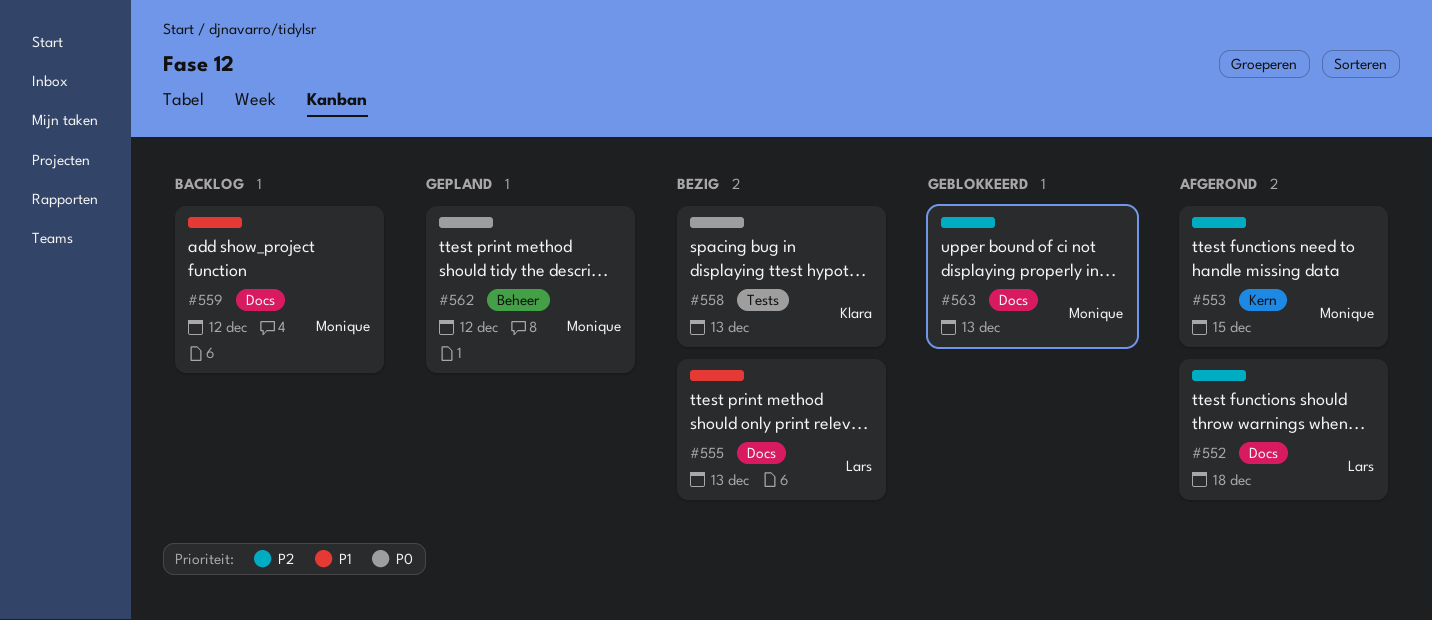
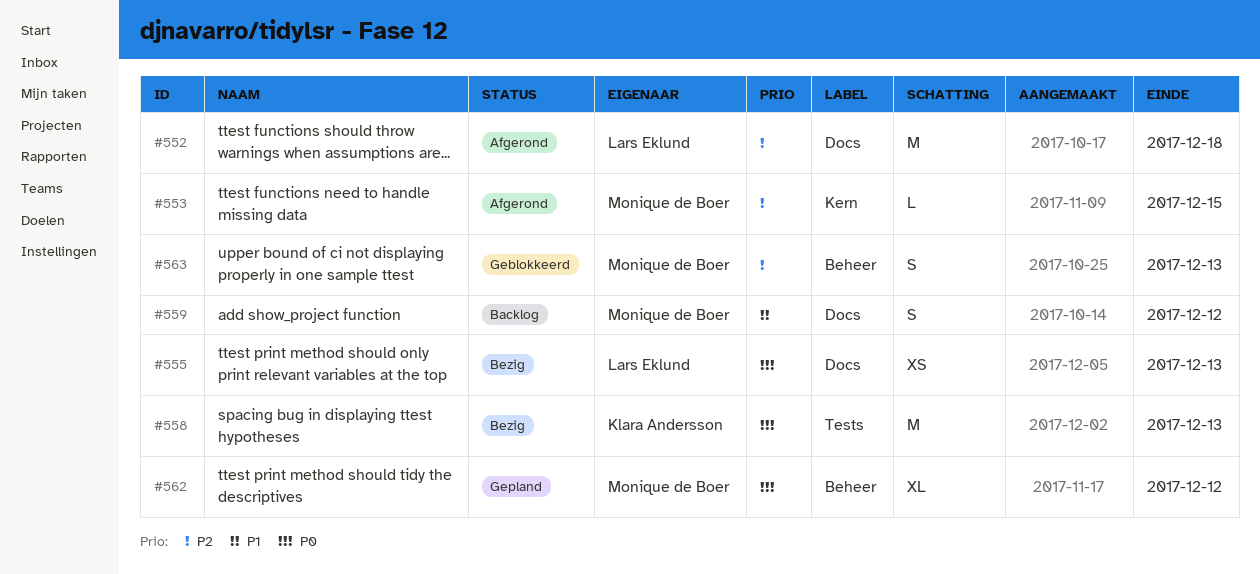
#555, priority: P1 -> P0
#563, label: Docs -> Beheer

